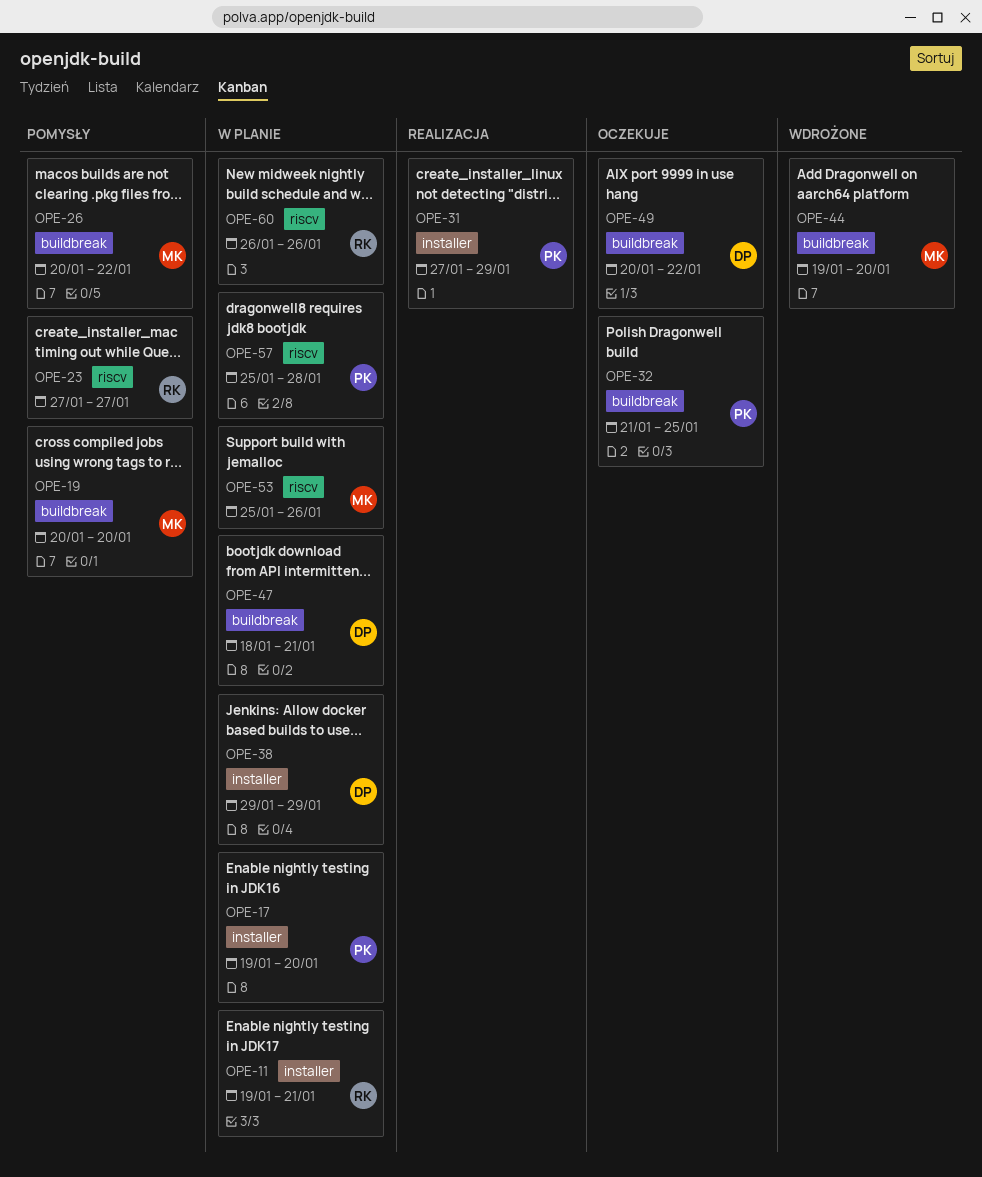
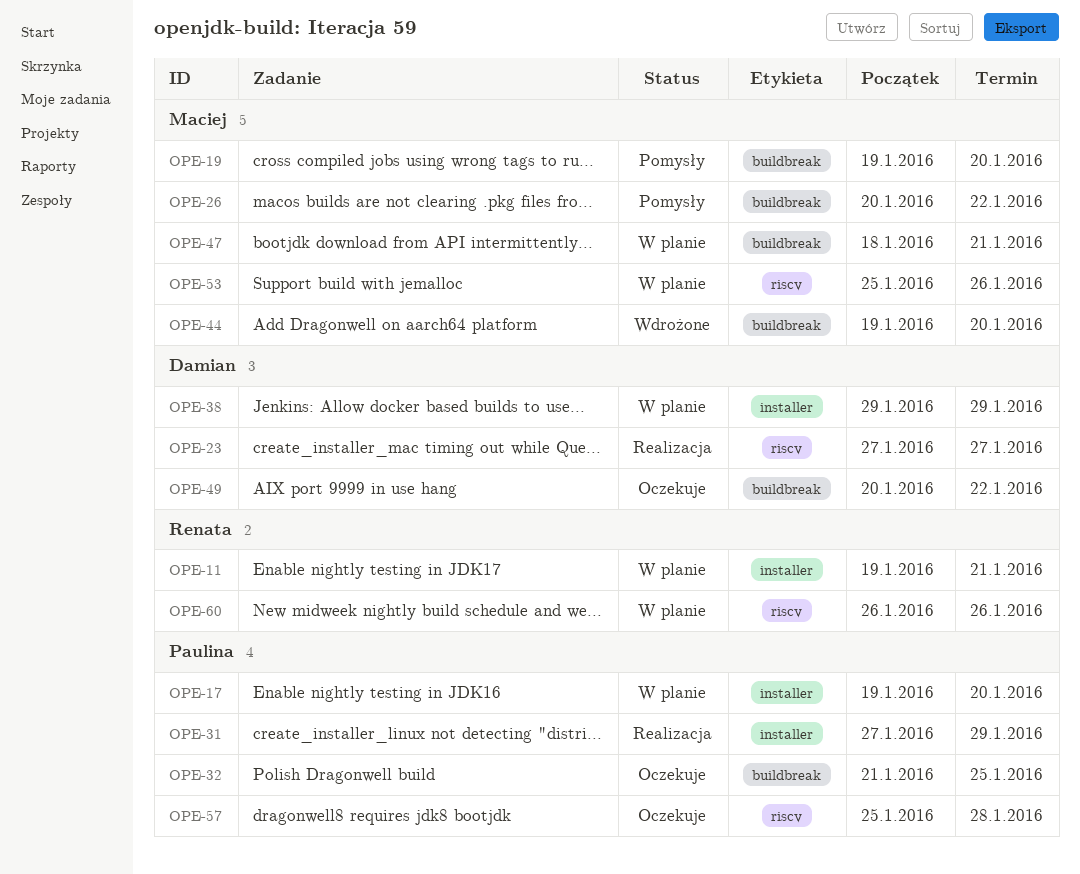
OPE-19, start: Jan 20 -> Jan 19
OPE-23, status: Pomysły -> Realizacja
OPE-23, owner: Renata -> Damian
OPE-47, owner: Damian -> Maciej
OPE-57, status: W planie -> Oczekuje

